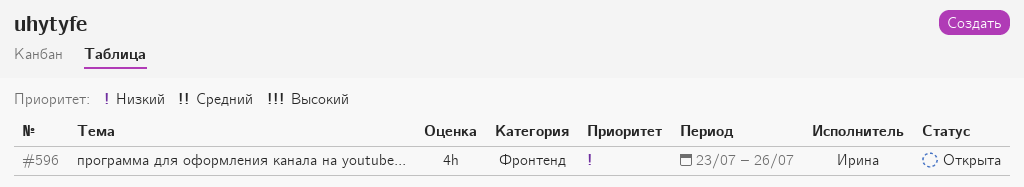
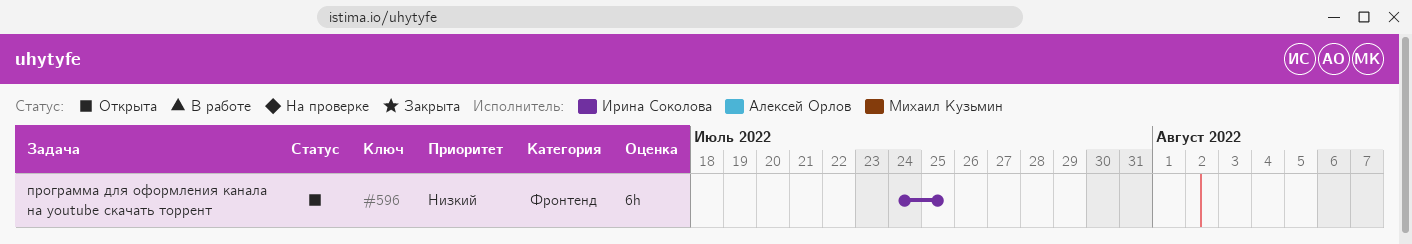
#596, estimate: 4h -> 6h
#596, start: Jul 23 -> Jul 24
#596, due: Jul 26 -> Jul 25

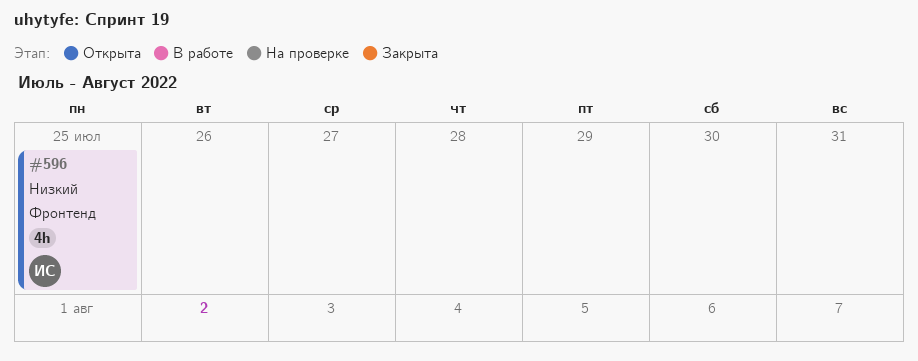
#596, estimate: 6h -> 4h

